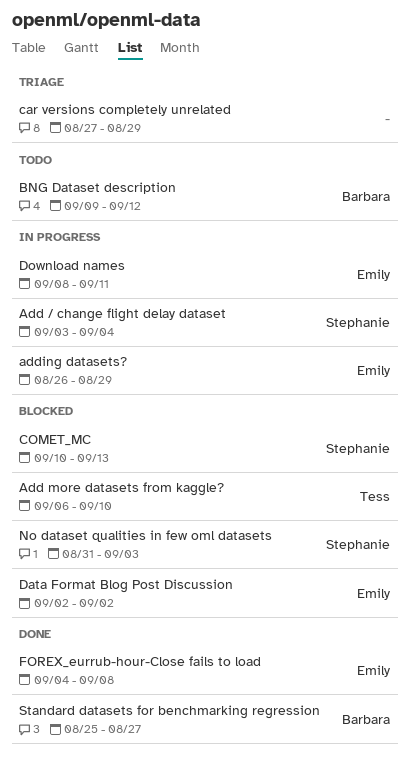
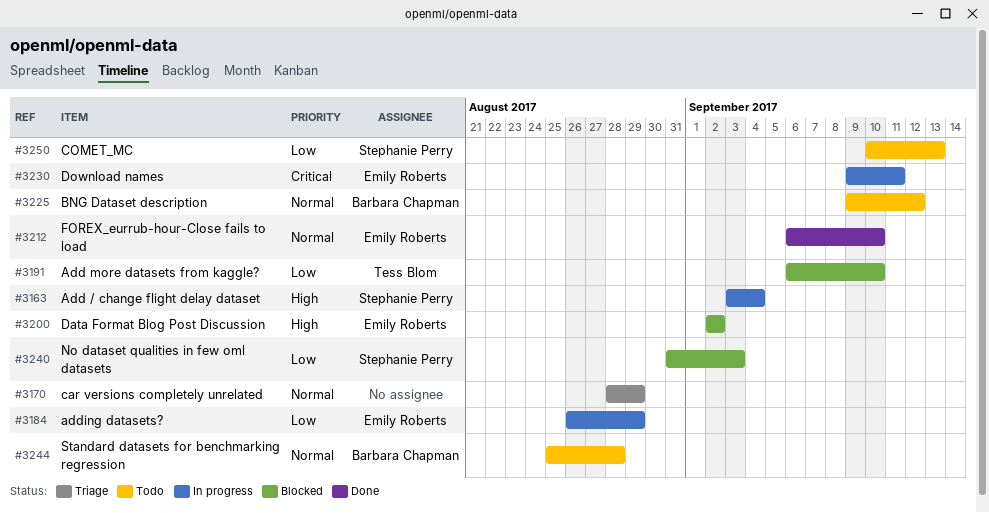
car versions completely unrelated, start: Aug 27 -> Aug 28
COMET_MC, status: Blocked -> Todo
Download names, start: Sep 8 -> Sep 9
FOREX_eurrub-hour-Close fails to load, start: Sep 4 -> Sep 6
FOREX_eurrub-hour-Close fails to load, due: Sep 8 -> Sep 10
Standard datasets for benchmarking regression, status: Done -> Todo
Standard datasets for benchmarking regression, due: Aug 27 -> Aug 28

